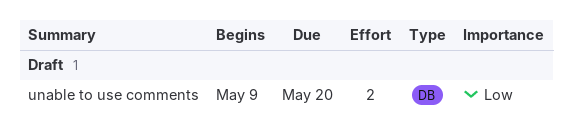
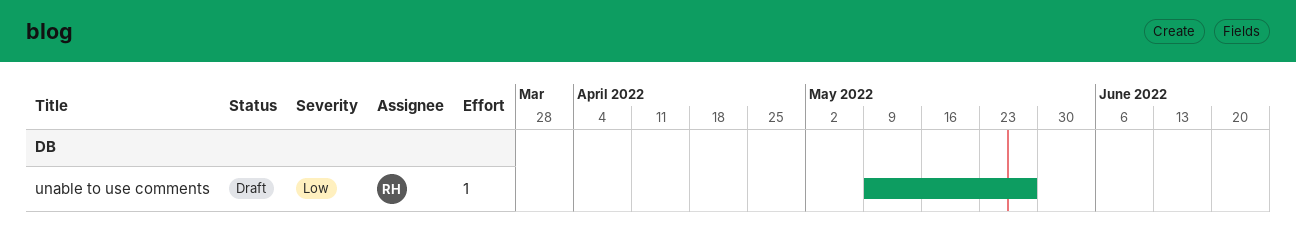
unable to use comments, estimate: 2 -> 1
unable to use comments, due: May 20 -> May 27

